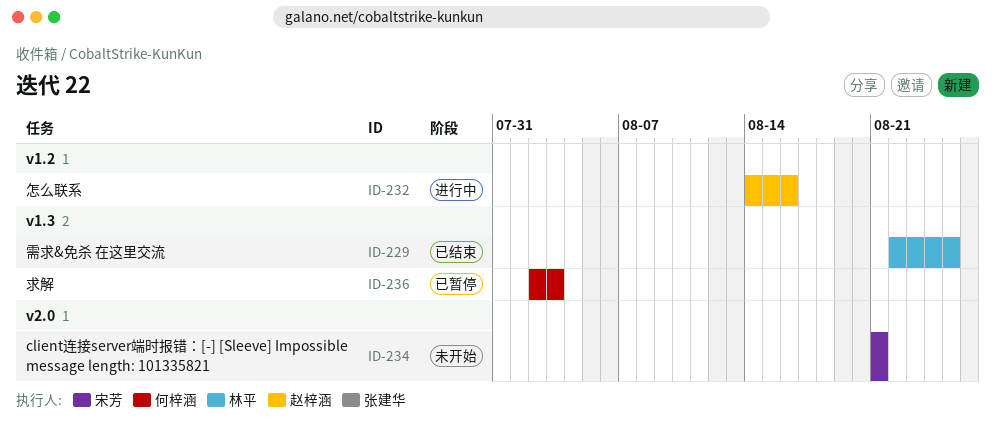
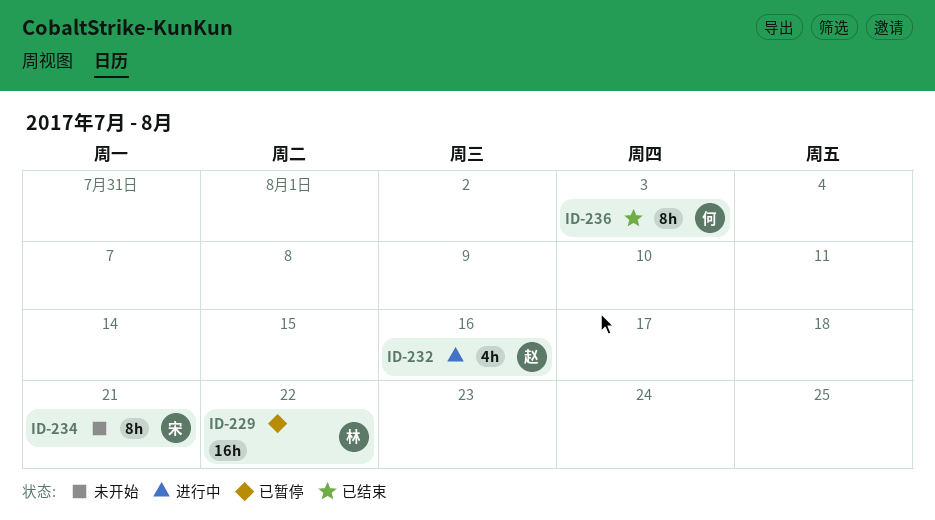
ID-229, status: 已结束 -> 已暂停
ID-229, due: Aug 25 -> Aug 22
ID-236, status: 已暂停 -> 已结束

